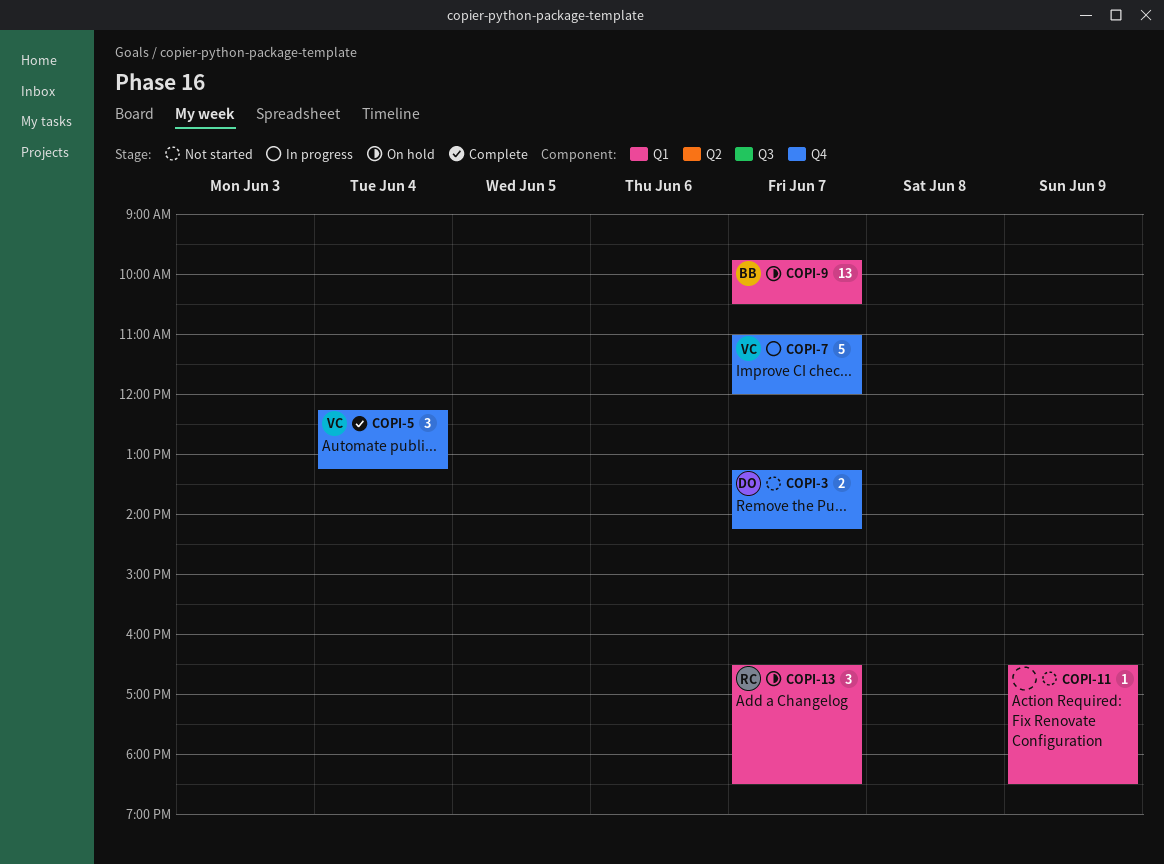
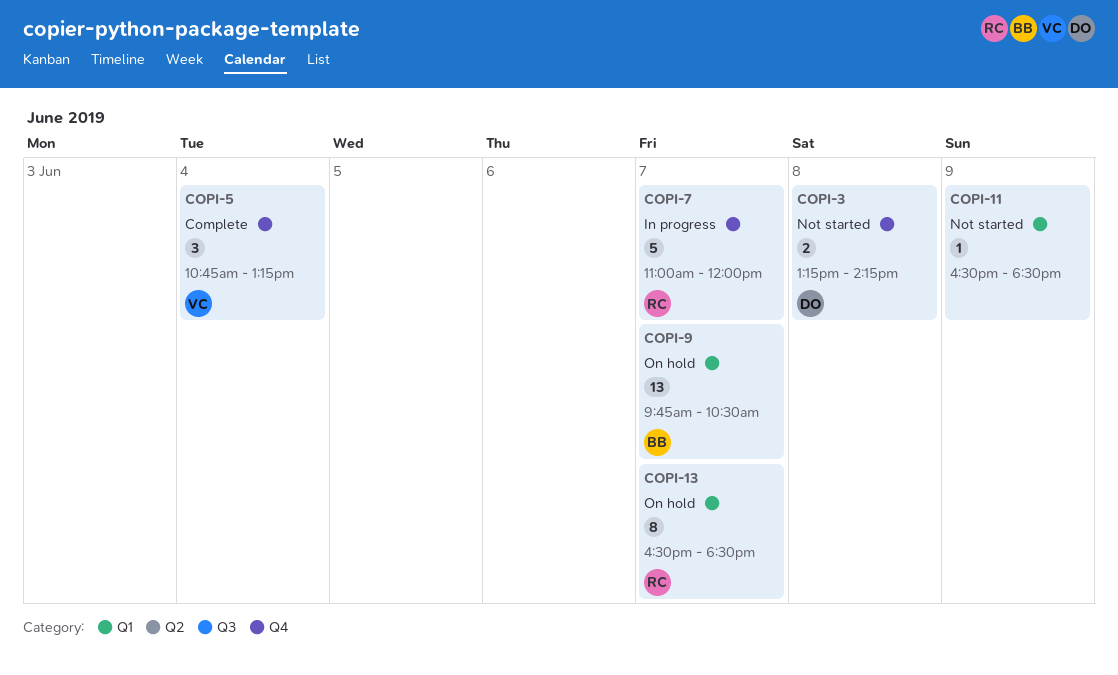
COPI-3, day: Jun 7 -> Jun 8
COPI-5, begins: 12:15 -> 10:45
COPI-7, owner: VC -> RC
COPI-13, estimate: 3 -> 8

